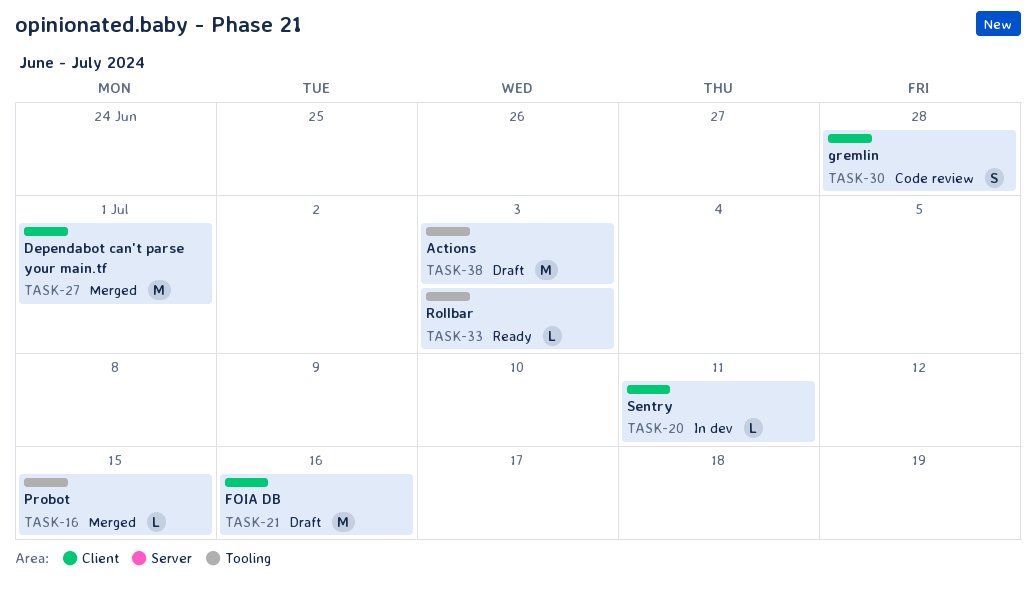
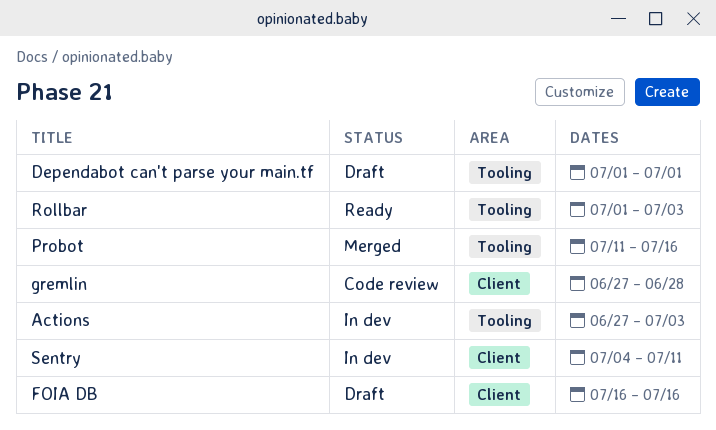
Actions, status: Draft -> In dev
Dependabot can't parse your main.tf, status: Merged -> Draft
Dependabot can't parse your main.tf, label: Client -> Tooling
Probot, due: Jul 15 -> Jul 16

